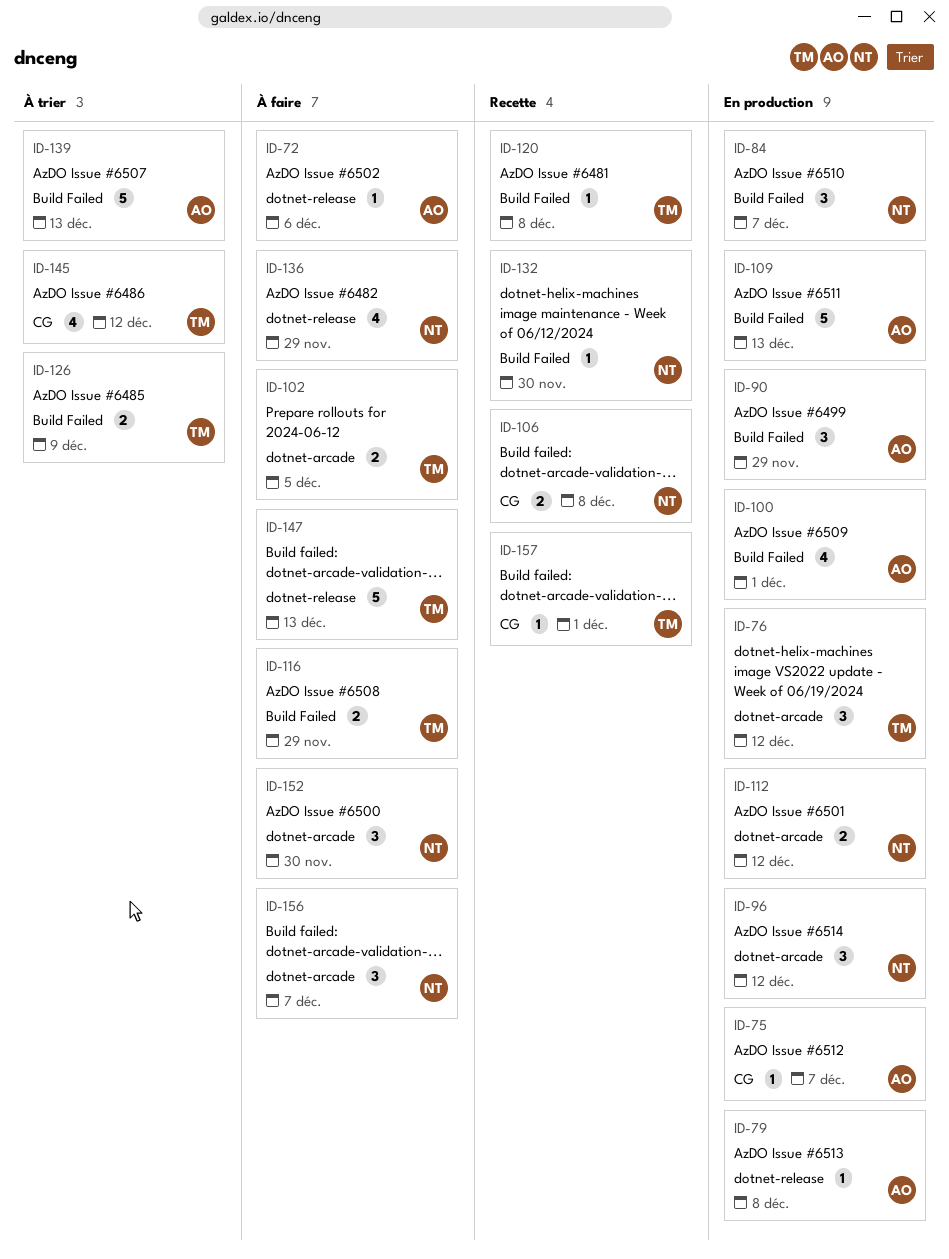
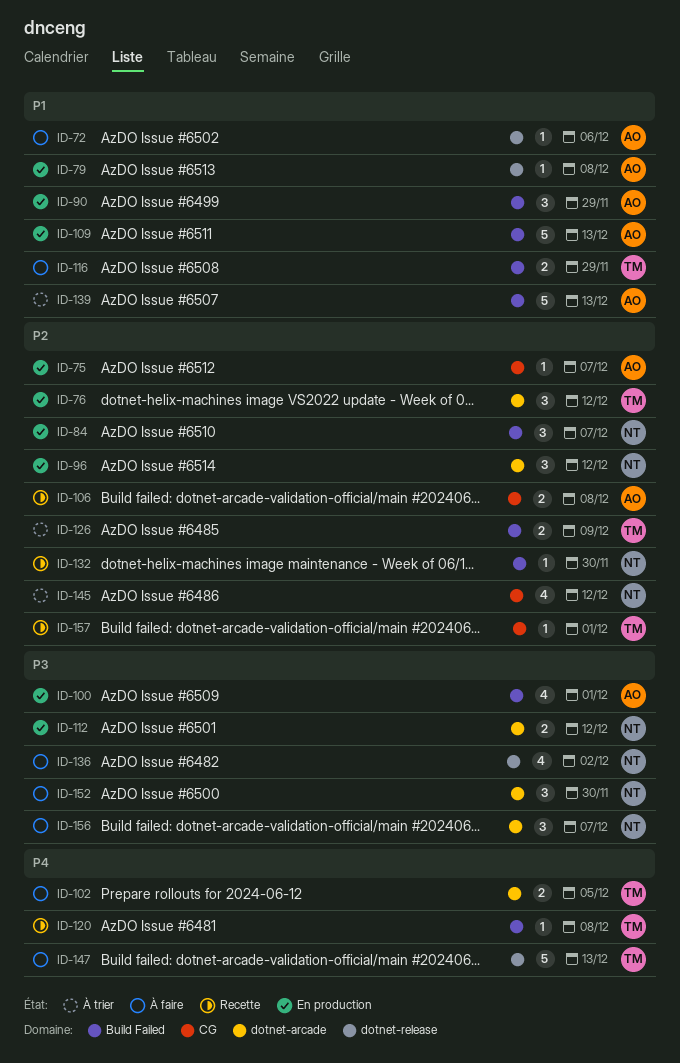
ID-106, owner: NT -> AO
ID-136, due: Nov 29 -> Dec 2
ID-145, owner: TM -> NT

